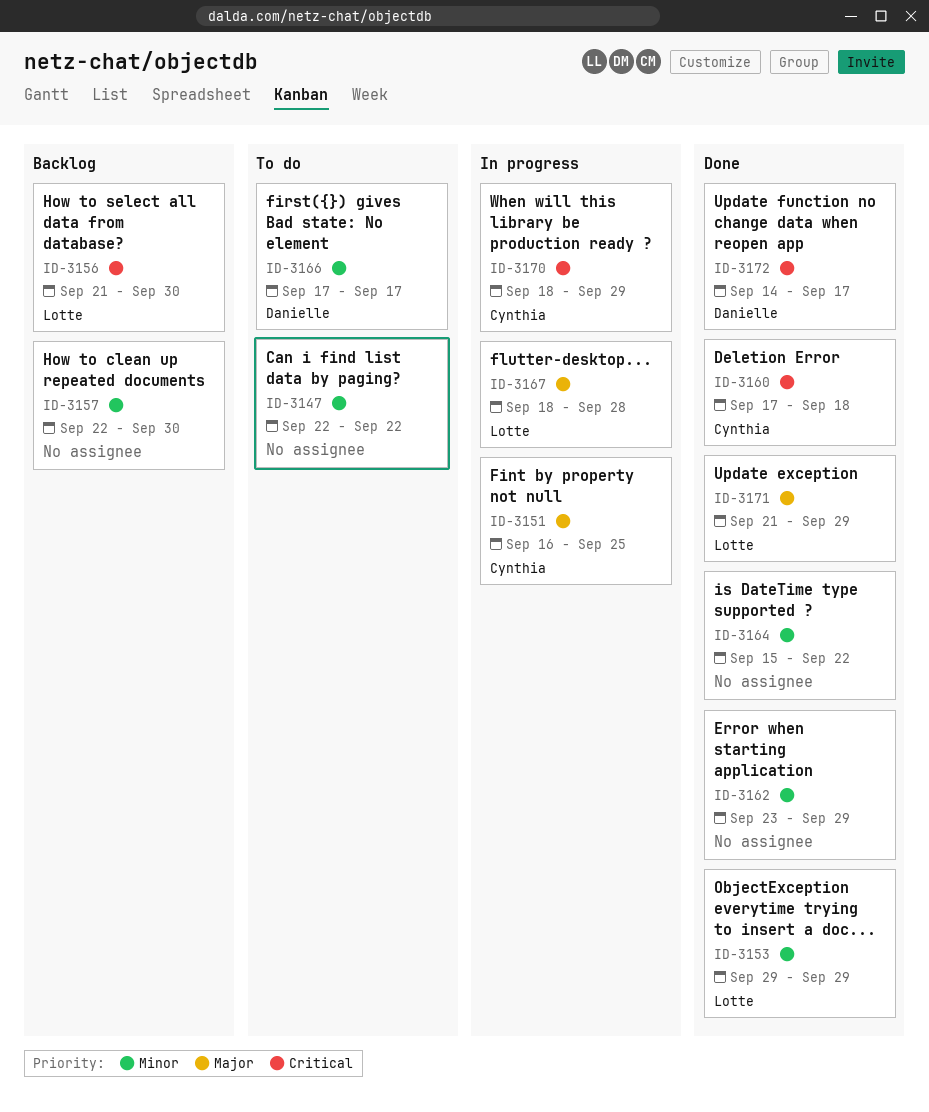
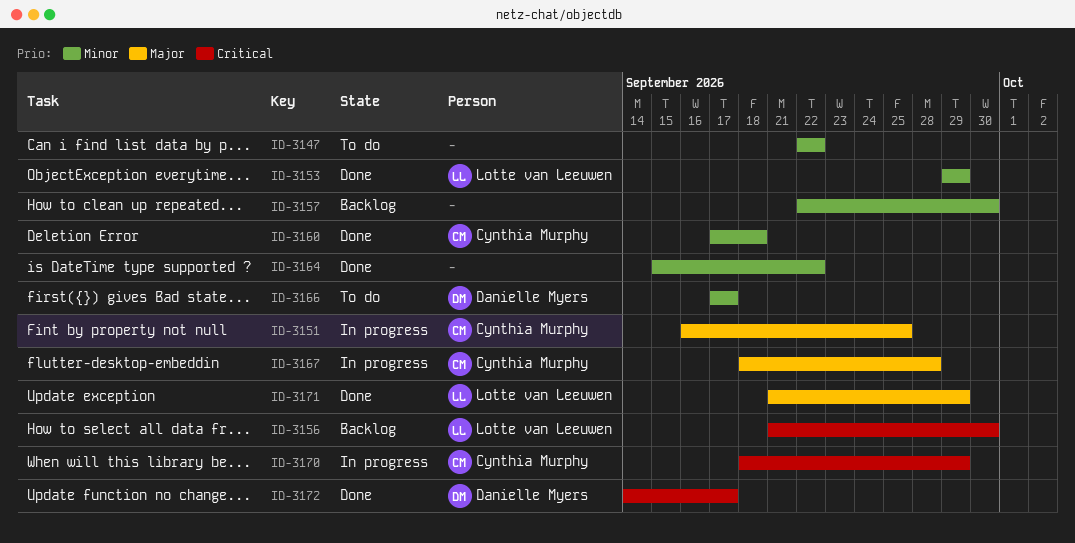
ID-3160, priority: Critical -> Minor
ID-3162: present -> none
ID-3167, owner: Lotte van Leeuwen -> Cynthia Murphy

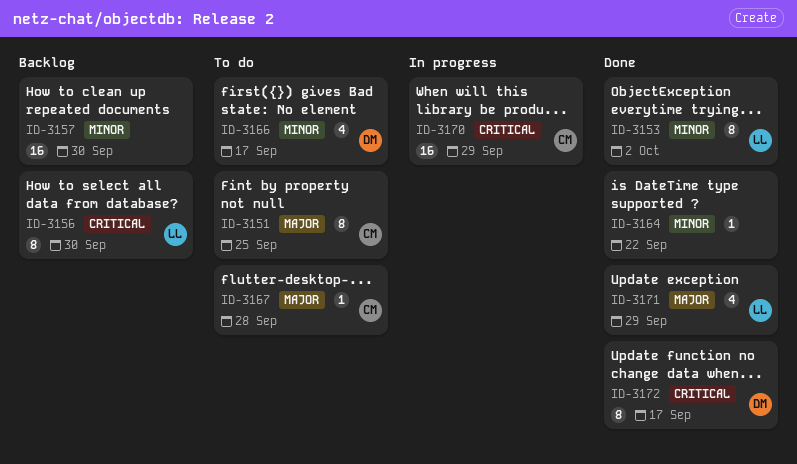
ID-3147: present -> none
ID-3151, status: In progress -> To do
ID-3153, due: Sep 29 -> Oct 2
ID-3160: present -> none
ID-3167, status: In progress -> To do

